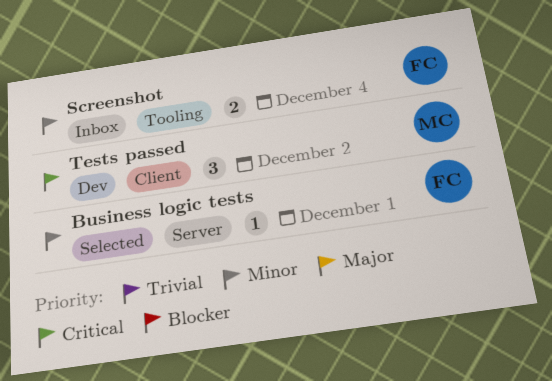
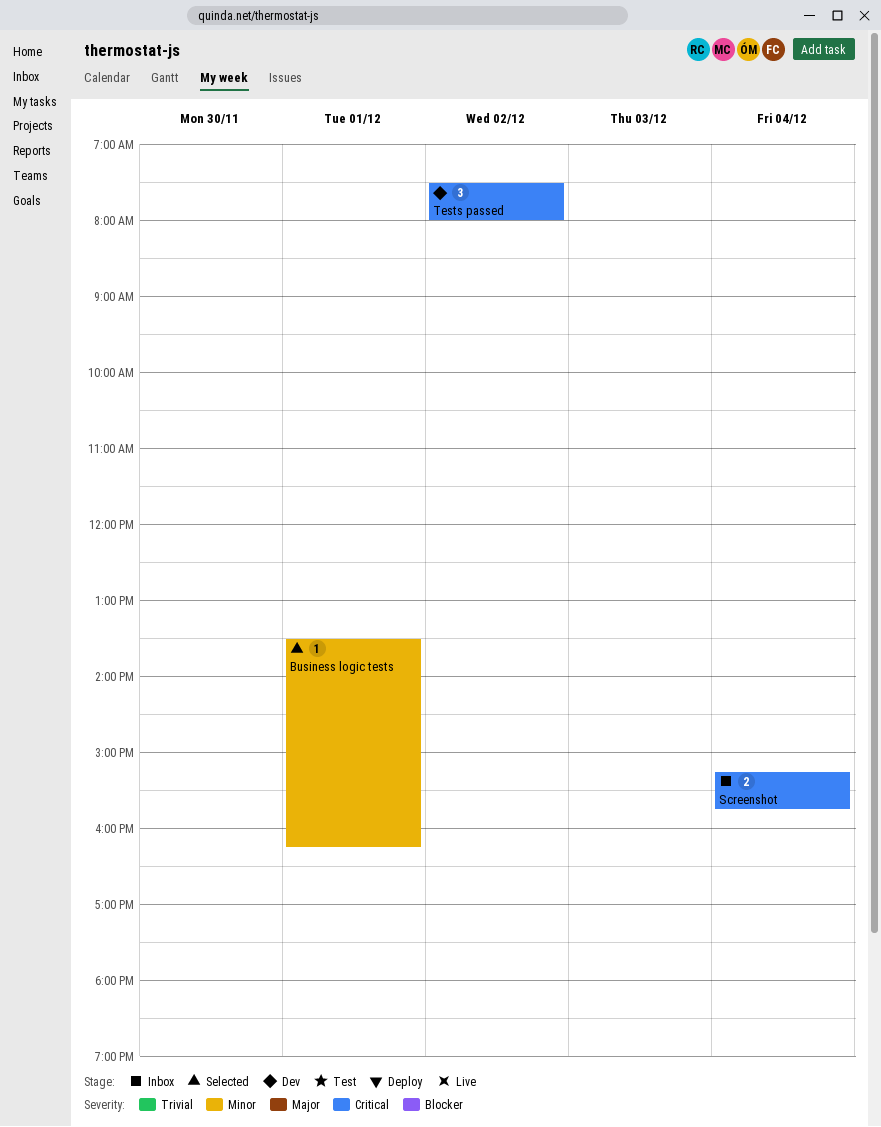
Screenshot, priority: Minor -> Critical

